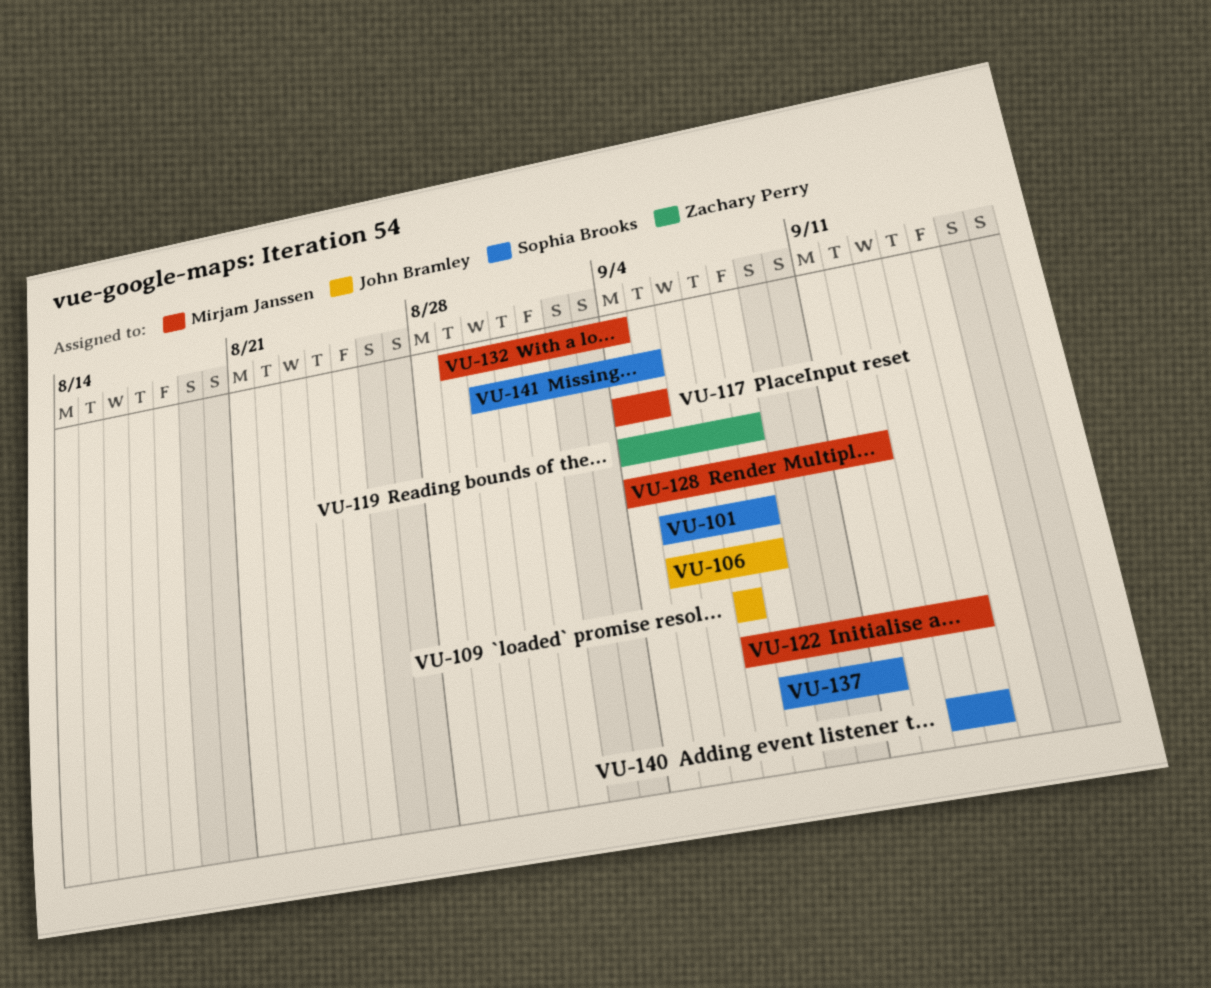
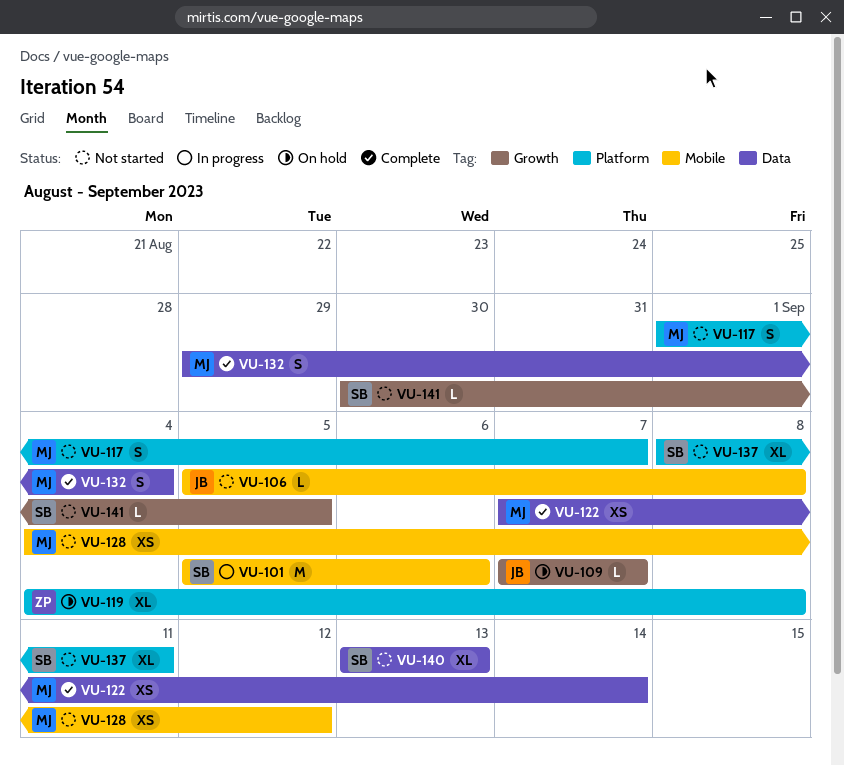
VU-101, due: Sep 8 -> Sep 6
VU-117, start: Sep 4 -> Sep 1
VU-117, due: Sep 5 -> Sep 7
VU-140, due: Sep 14 -> Sep 13

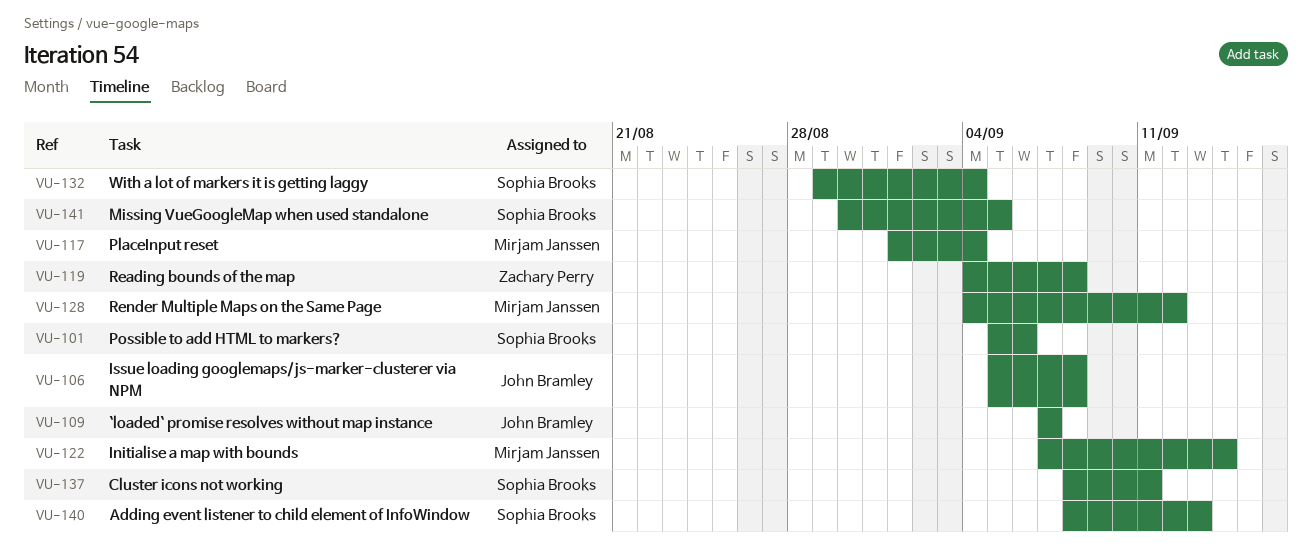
VU-117, due: Sep 7 -> Sep 4
VU-132, owner: Mirjam Janssen -> Sophia Brooks
VU-140, start: Sep 13 -> Sep 8

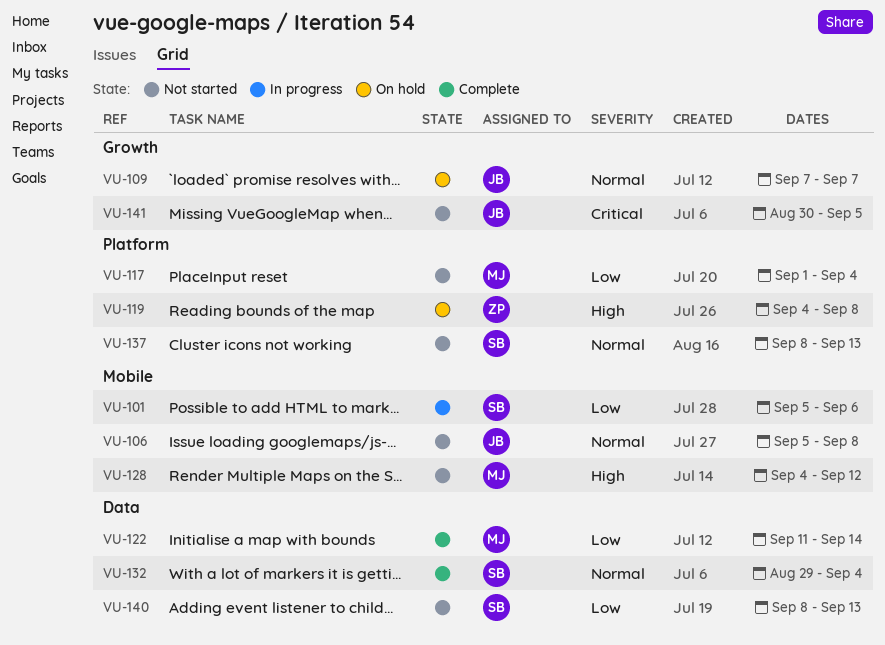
VU-122, start: Sep 7 -> Sep 11
VU-137, due: Sep 11 -> Sep 13
VU-141, owner: Sophia Brooks -> John Bramley

